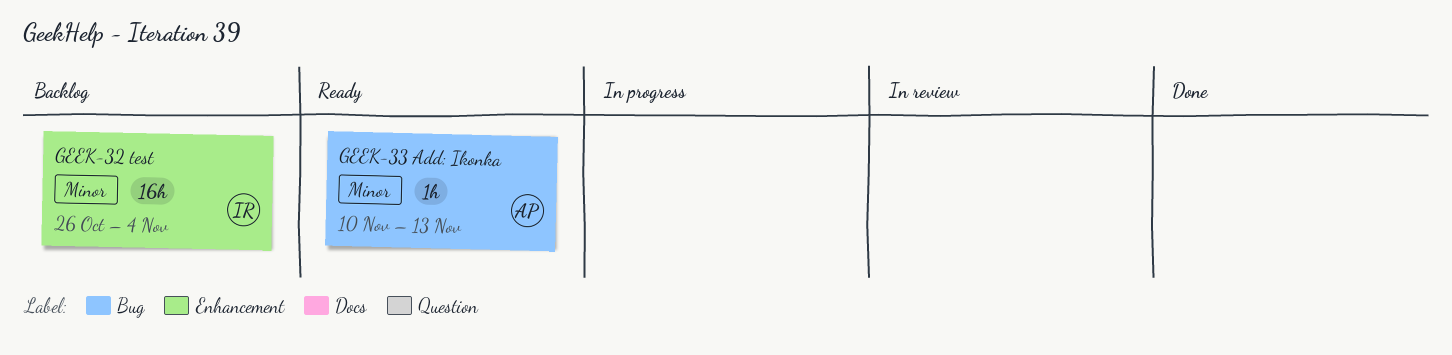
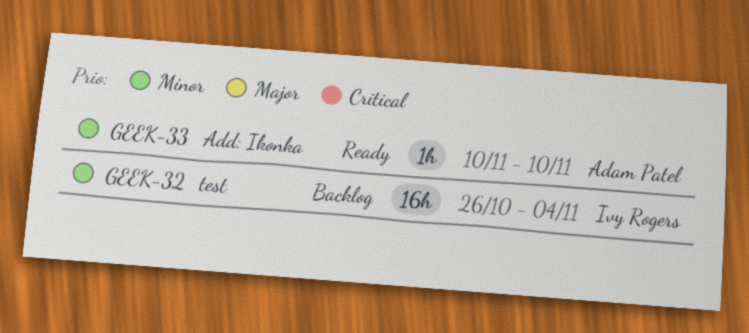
GEEK-33, due: Nov 13 -> Nov 10

